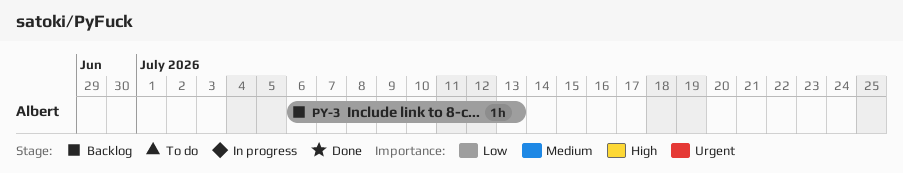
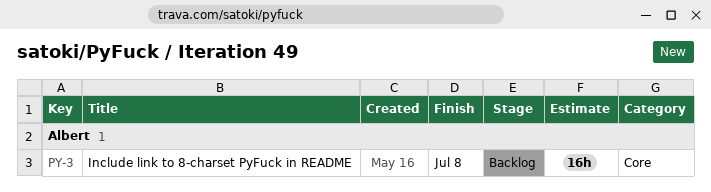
PY-3, estimate: 1h -> 16h
PY-3, due: Jul 13 -> Jul 8

